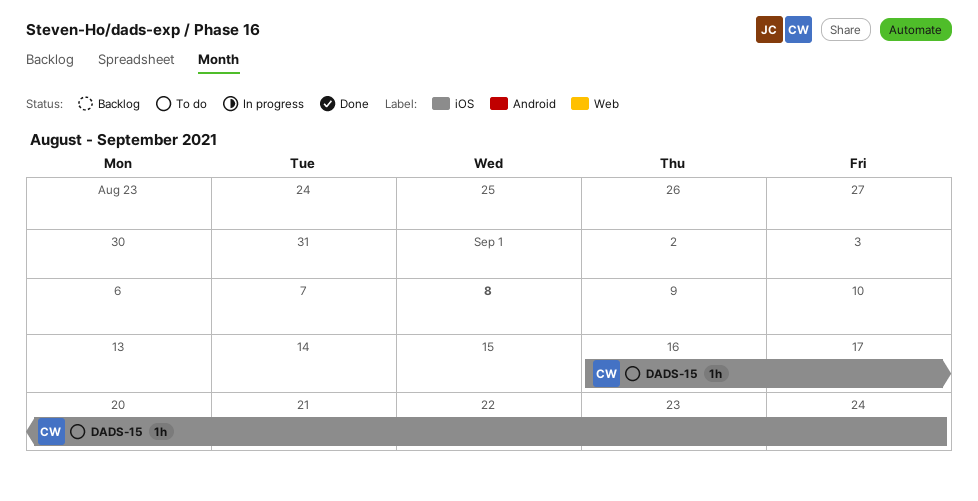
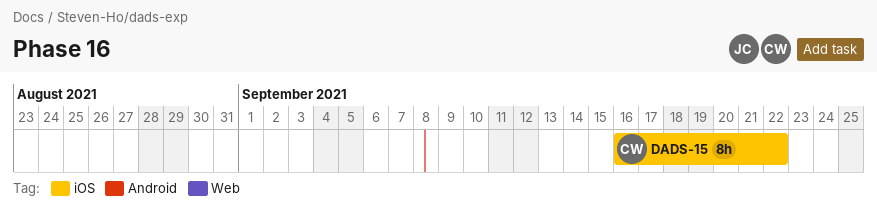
DADS-15, estimate: 1h -> 8h
DADS-15, due: Sep 24 -> Sep 22

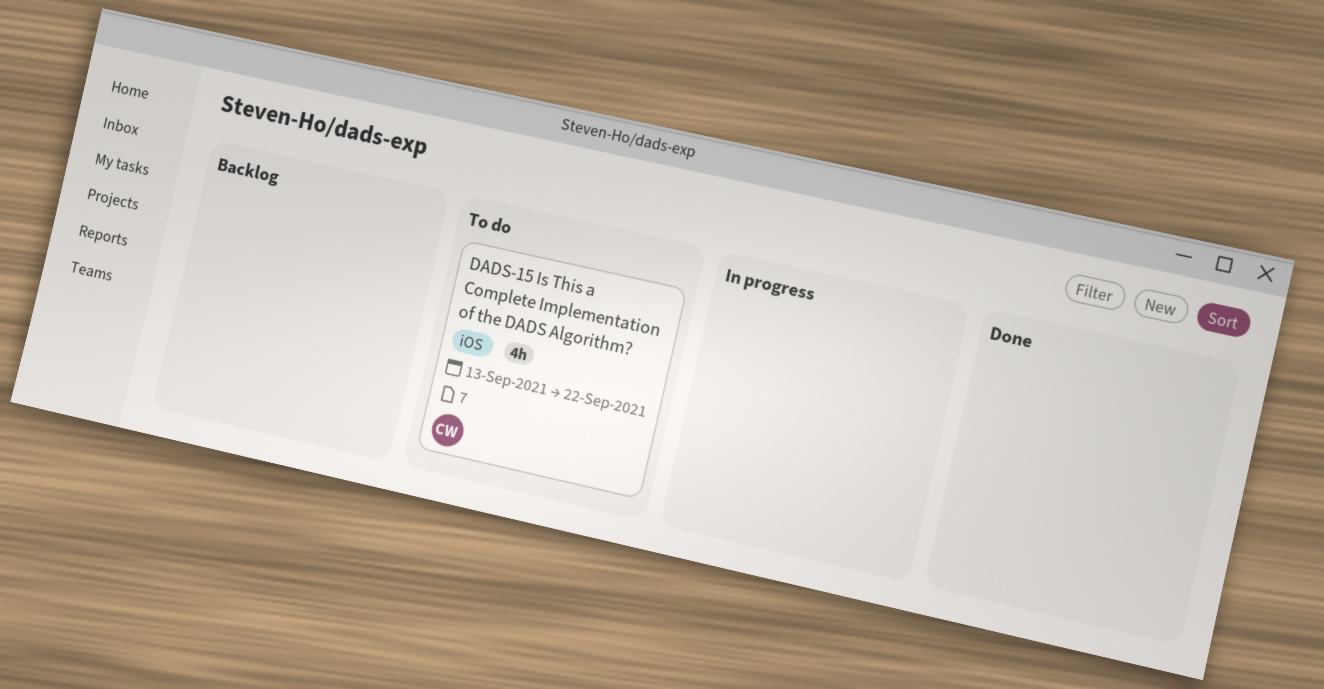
DADS-15, estimate: 8h -> 4h
DADS-15, start: Sep 16 -> Sep 13

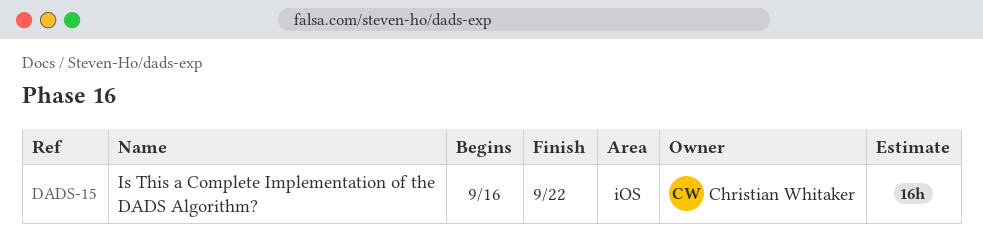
DADS-15, estimate: 4h -> 16h
DADS-15, start: Sep 13 -> Sep 16

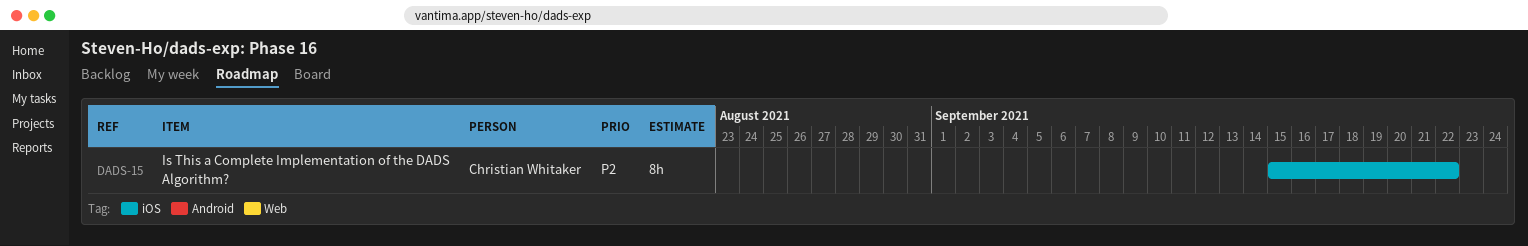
DADS-15, estimate: 16h -> 8h
DADS-15, start: Sep 16 -> Sep 15

